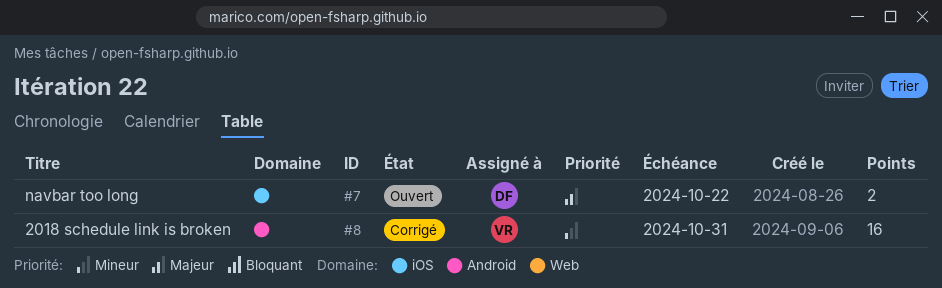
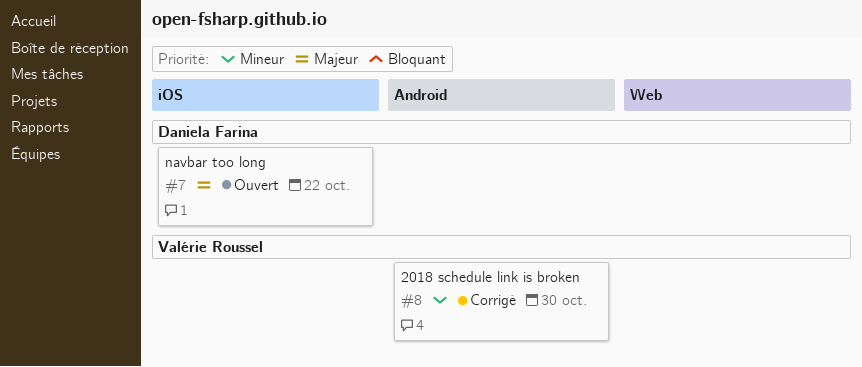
#8, due: Oct 31 -> Oct 30

